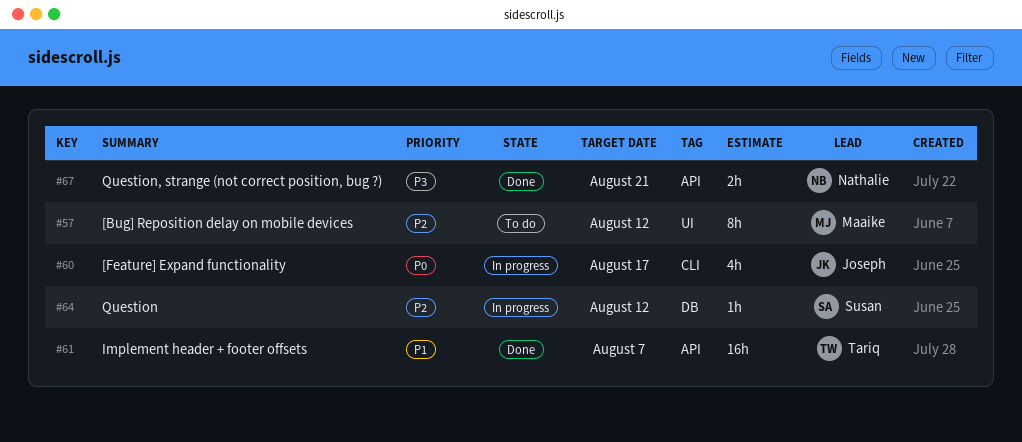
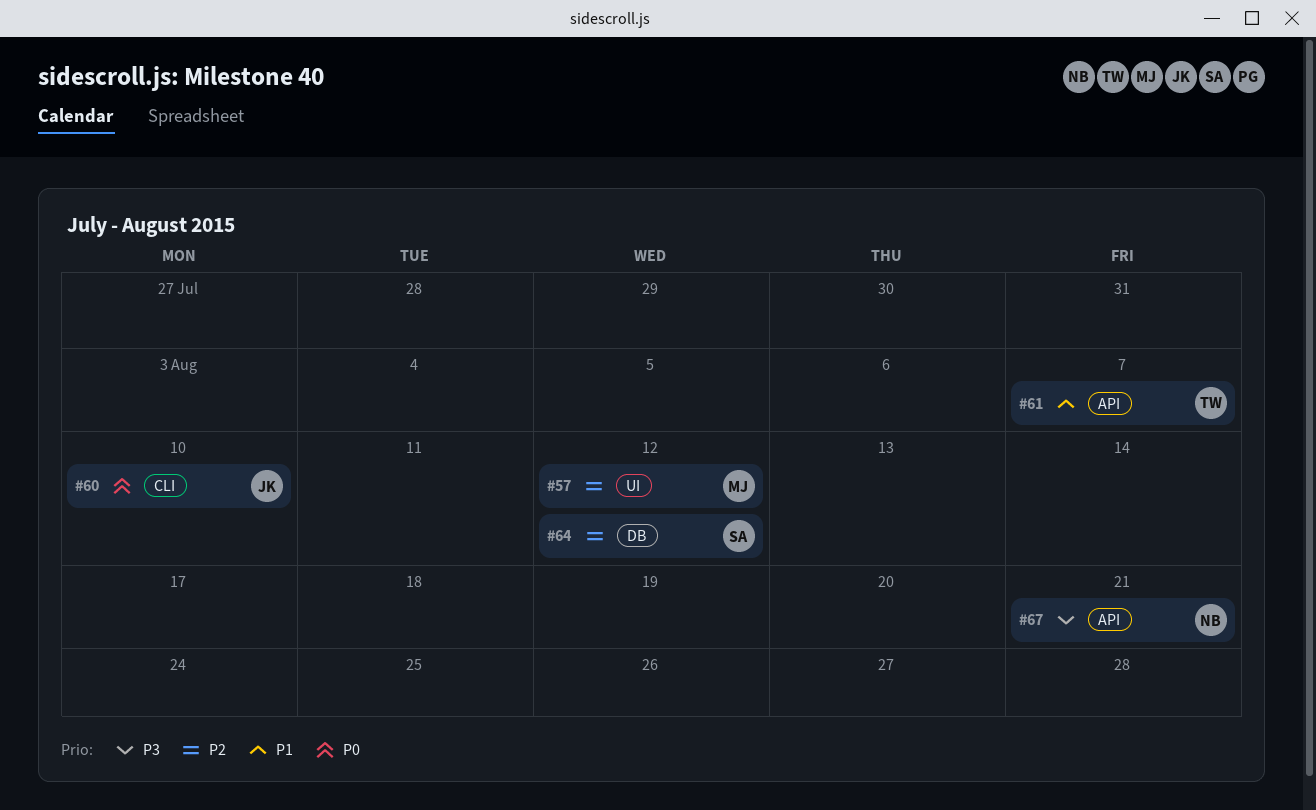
#60, due: Aug 17 -> Aug 10

